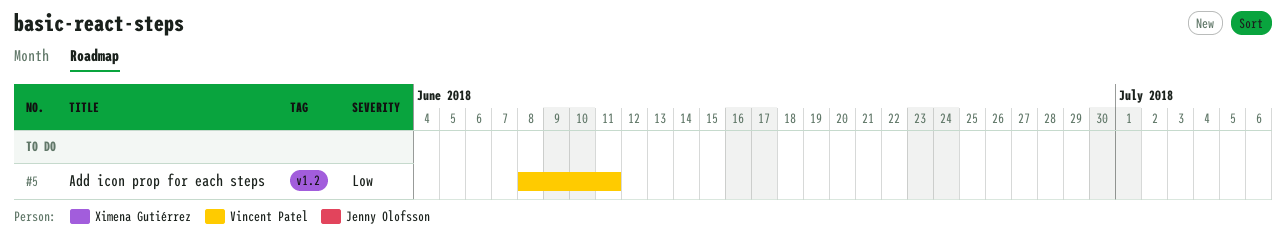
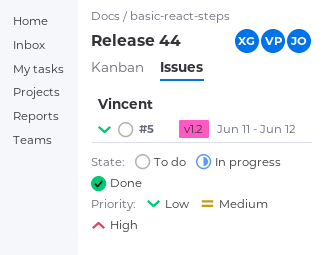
#5, start: Jun 8 -> Jun 11
#5, due: Jun 11 -> Jun 12

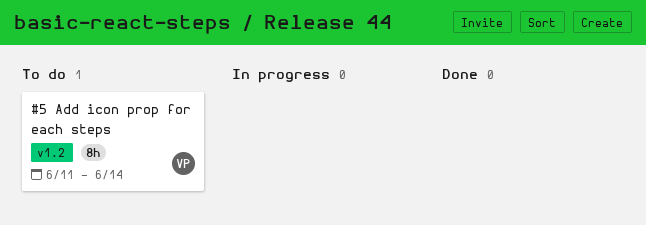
#5, due: Jun 12 -> Jun 14

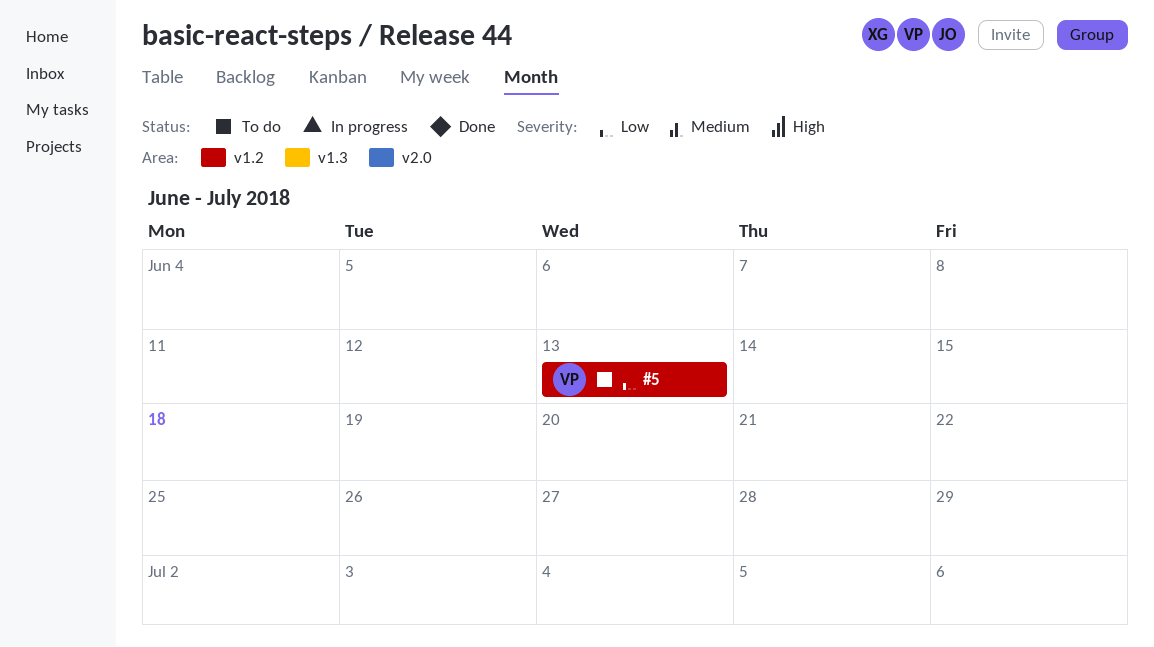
#5, start: Jun 11 -> Jun 13
#5, due: Jun 14 -> Jun 13

